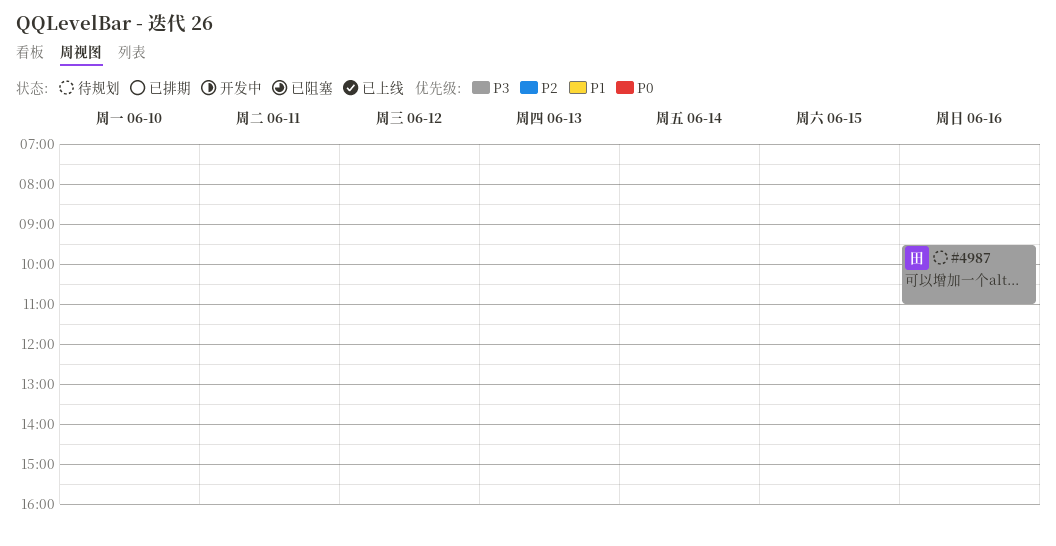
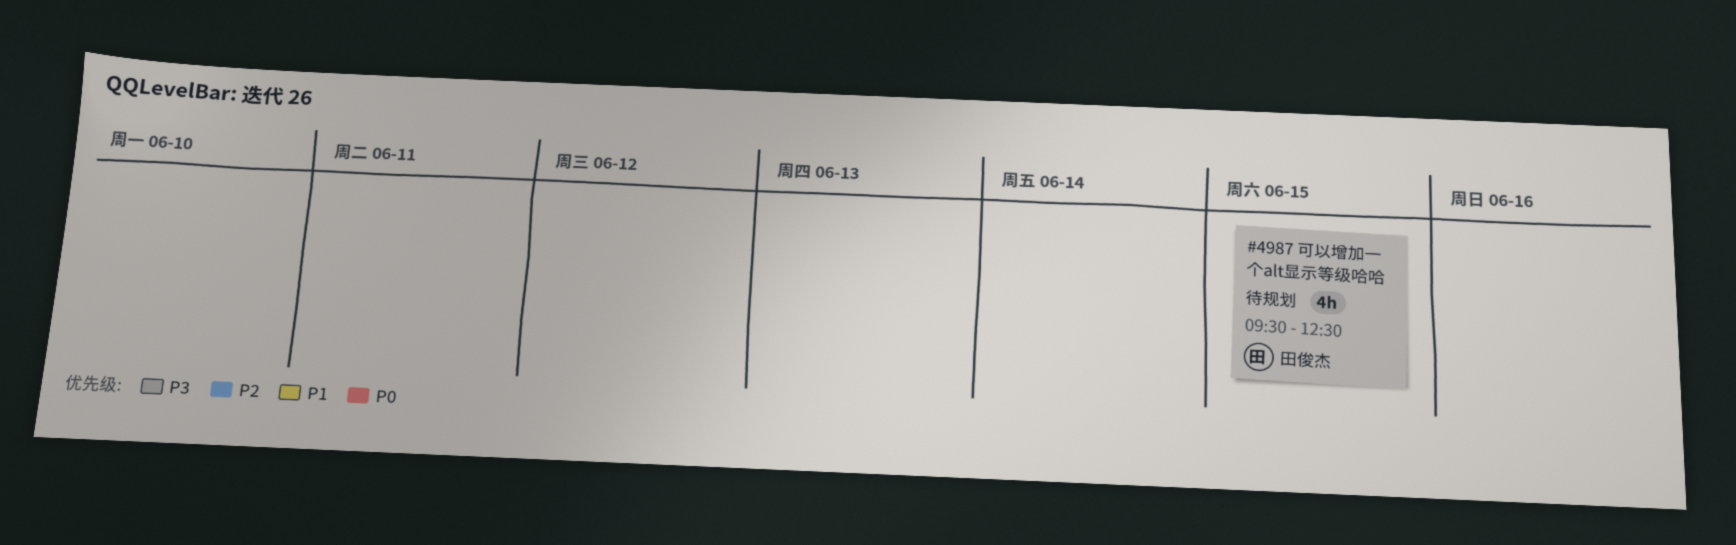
#4987, day: Jun 16 -> Jun 15
#4987, ends: 11:00 -> 12:30

